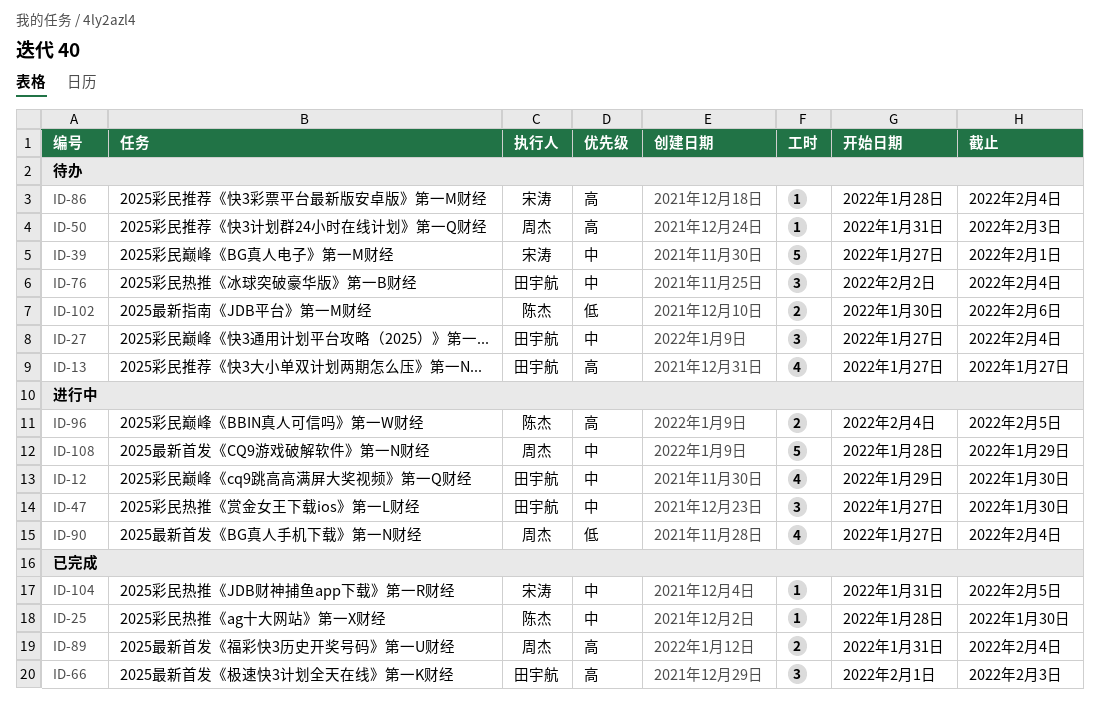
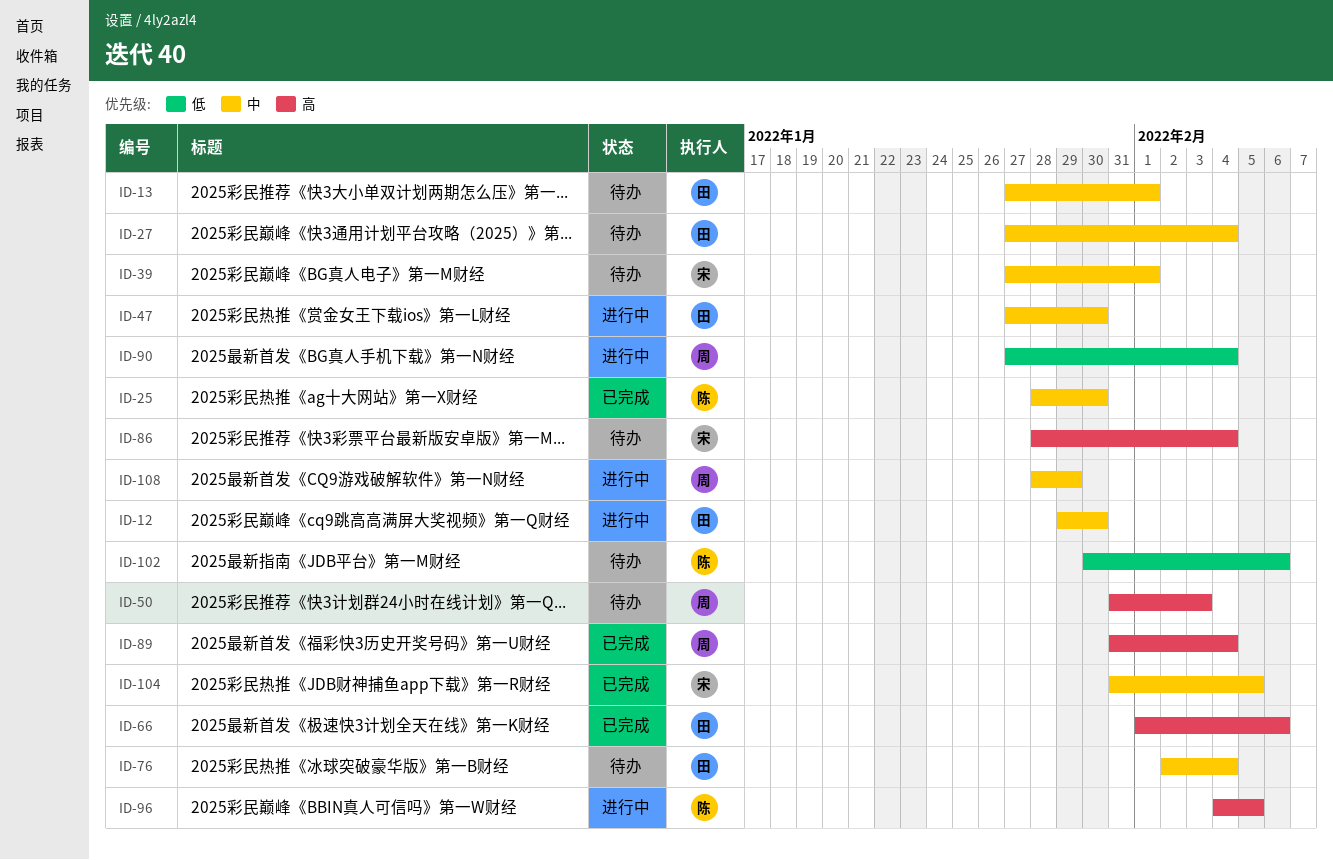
ID-13, priority: 高 -> 中
ID-13, due: Jan 27 -> Feb 1
ID-66, due: Feb 3 -> Feb 6

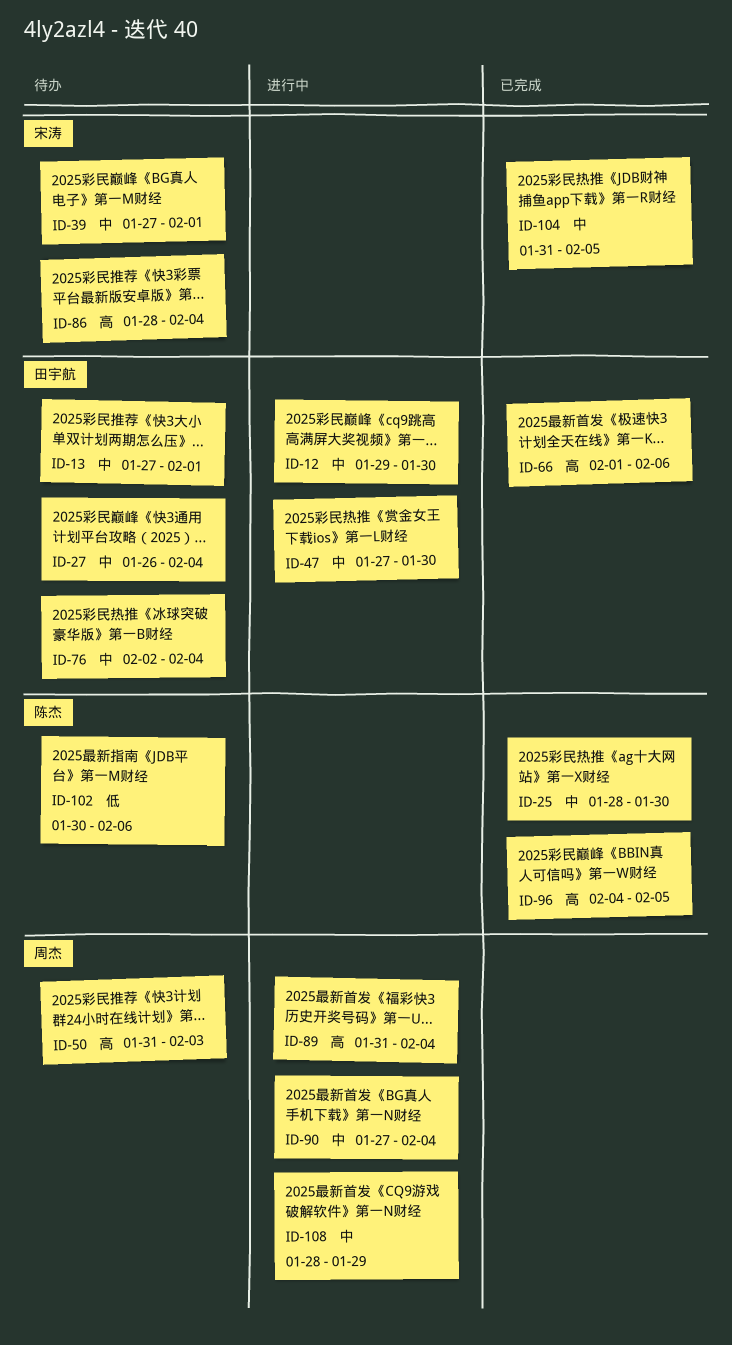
ID-27, start: Jan 27 -> Jan 26
ID-89, status: 已完成 -> 进行中
ID-90, priority: 低 -> 中
ID-96, status: 进行中 -> 已完成

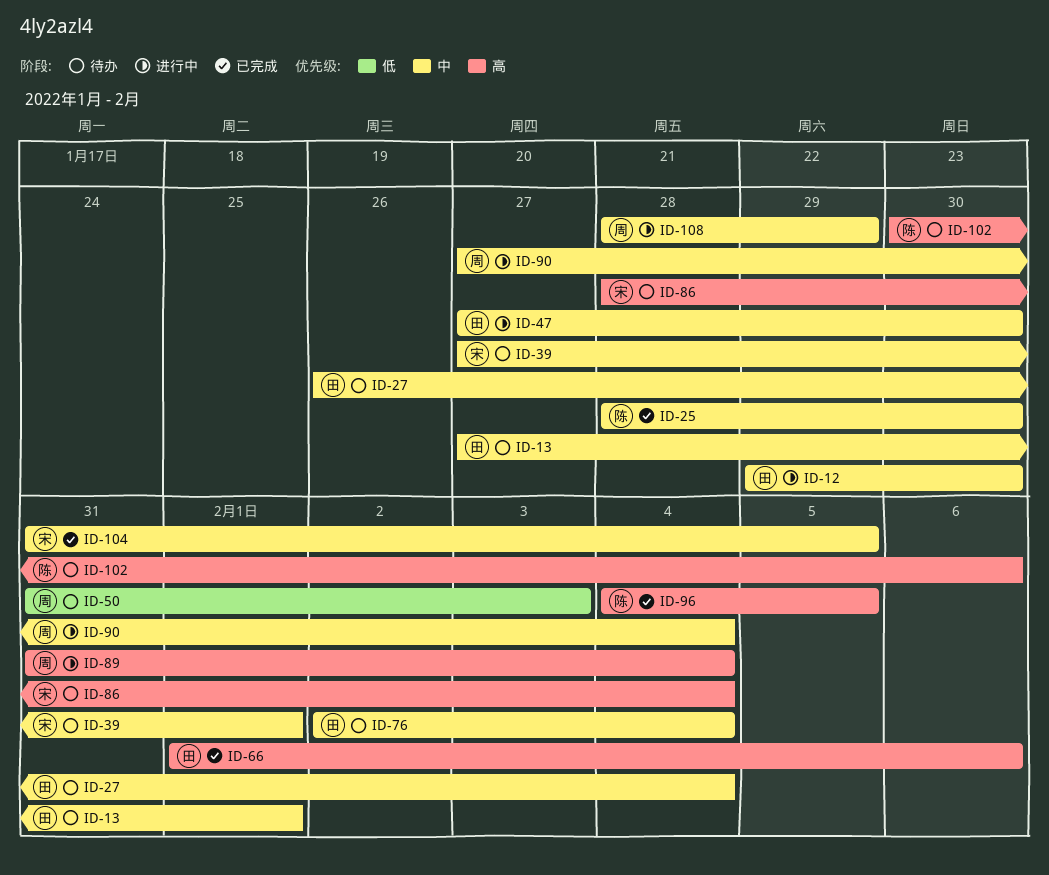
ID-50, priority: 高 -> 低
ID-102, priority: 低 -> 高

